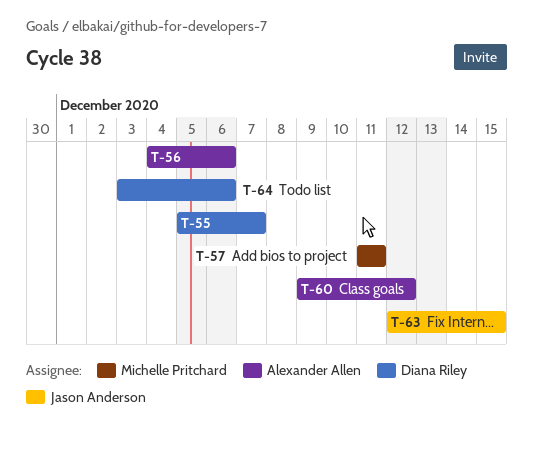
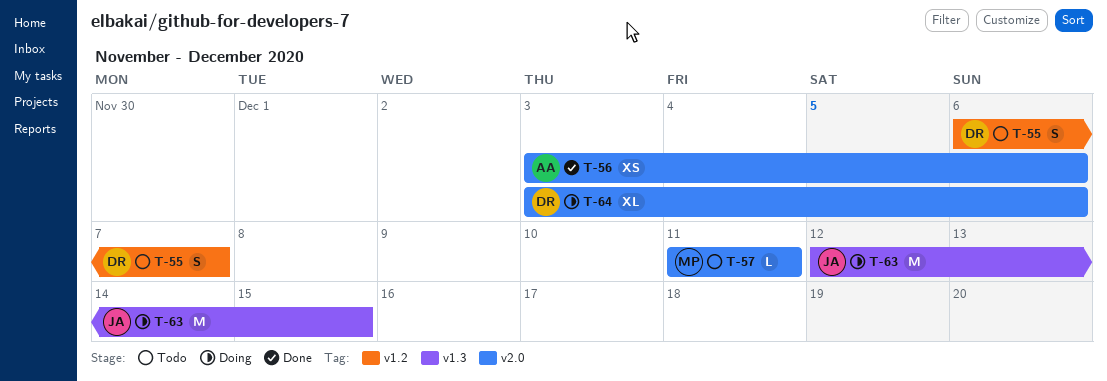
T-55, start: Dec 5 -> Dec 6
T-56, start: Dec 4 -> Dec 3
T-60: present -> none

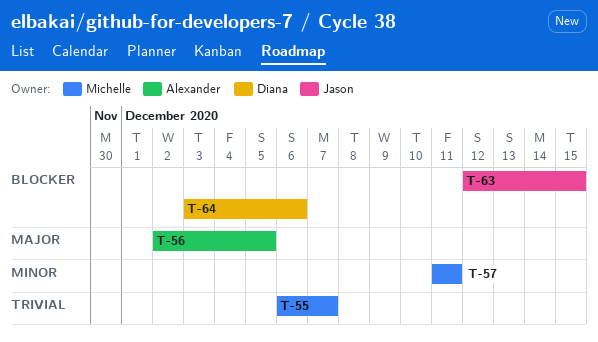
T-55, owner: Diana -> Michelle
T-56, start: Dec 3 -> Dec 2
T-56, due: Dec 6 -> Dec 5

